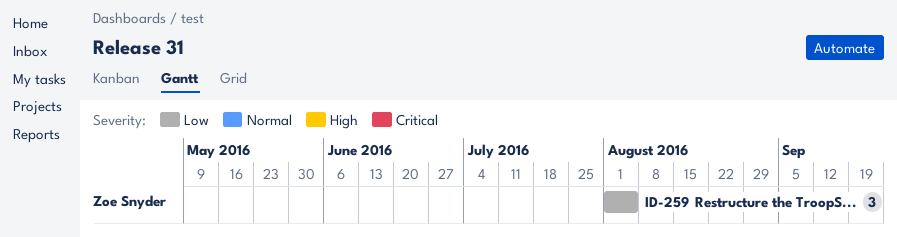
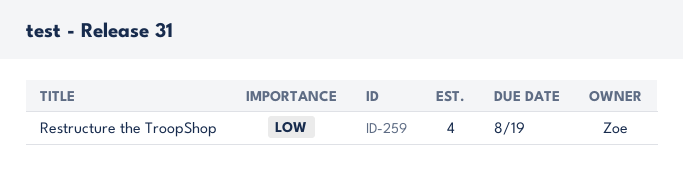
ID-259, estimate: 3 -> 4
ID-259, due: Aug 5 -> Aug 19

